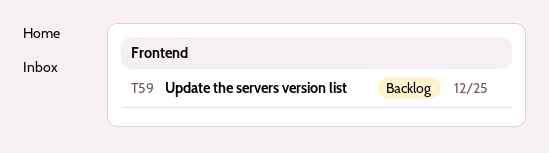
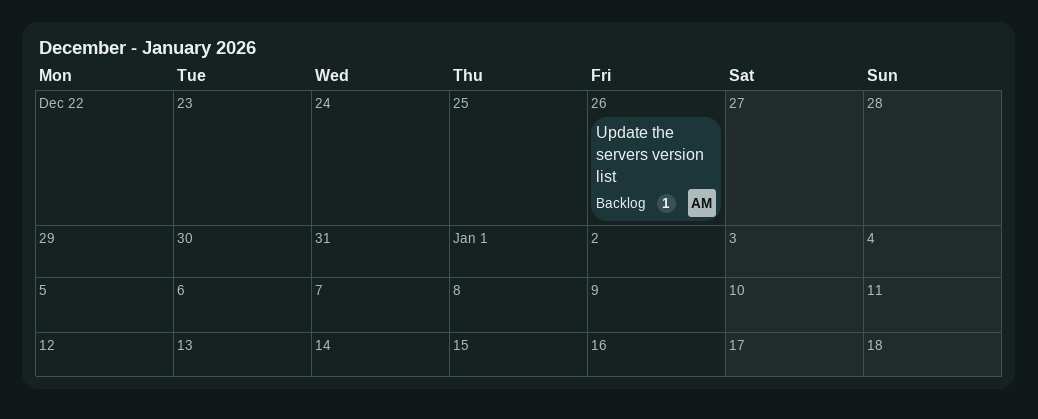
Update the servers version list, due: Dec 25 -> Dec 26

